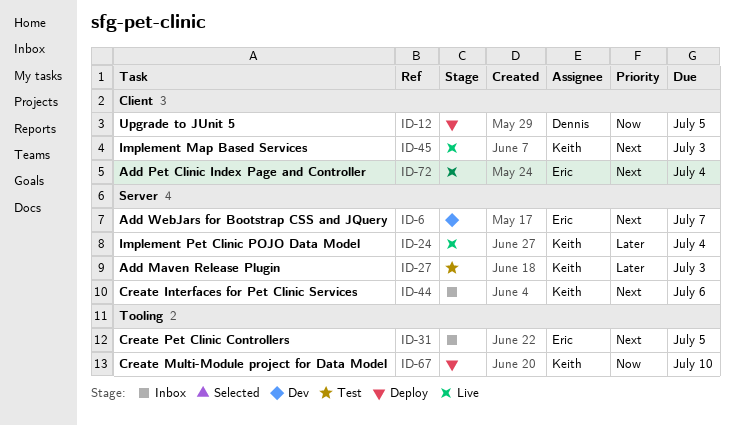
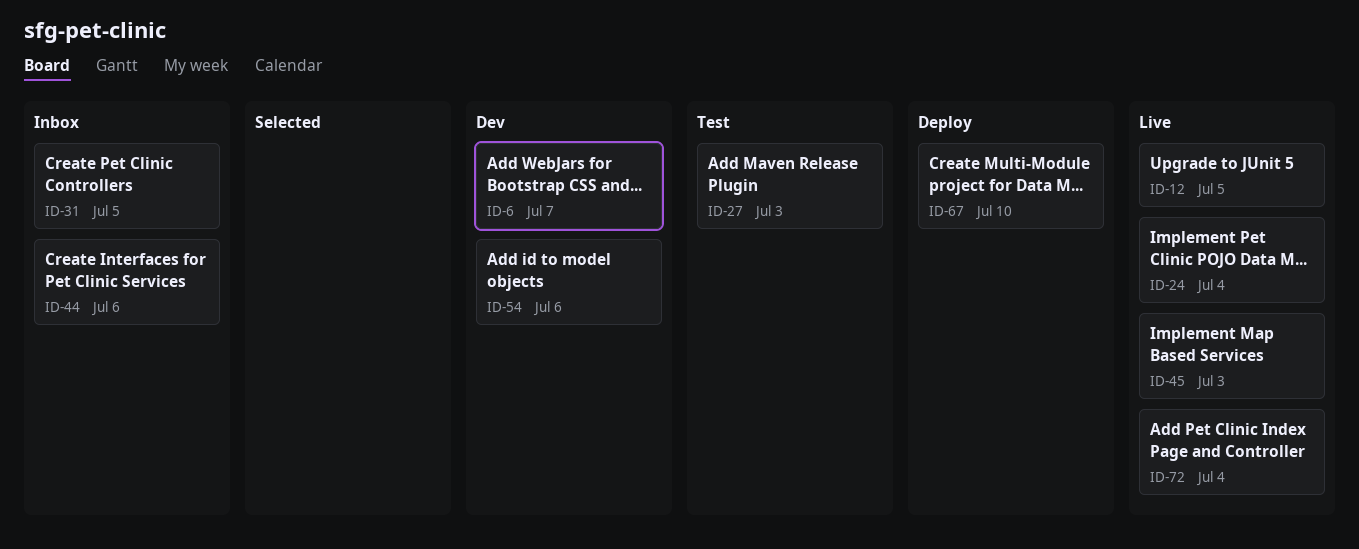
ID-12, status: Deploy -> Live
ID-54: none -> present

